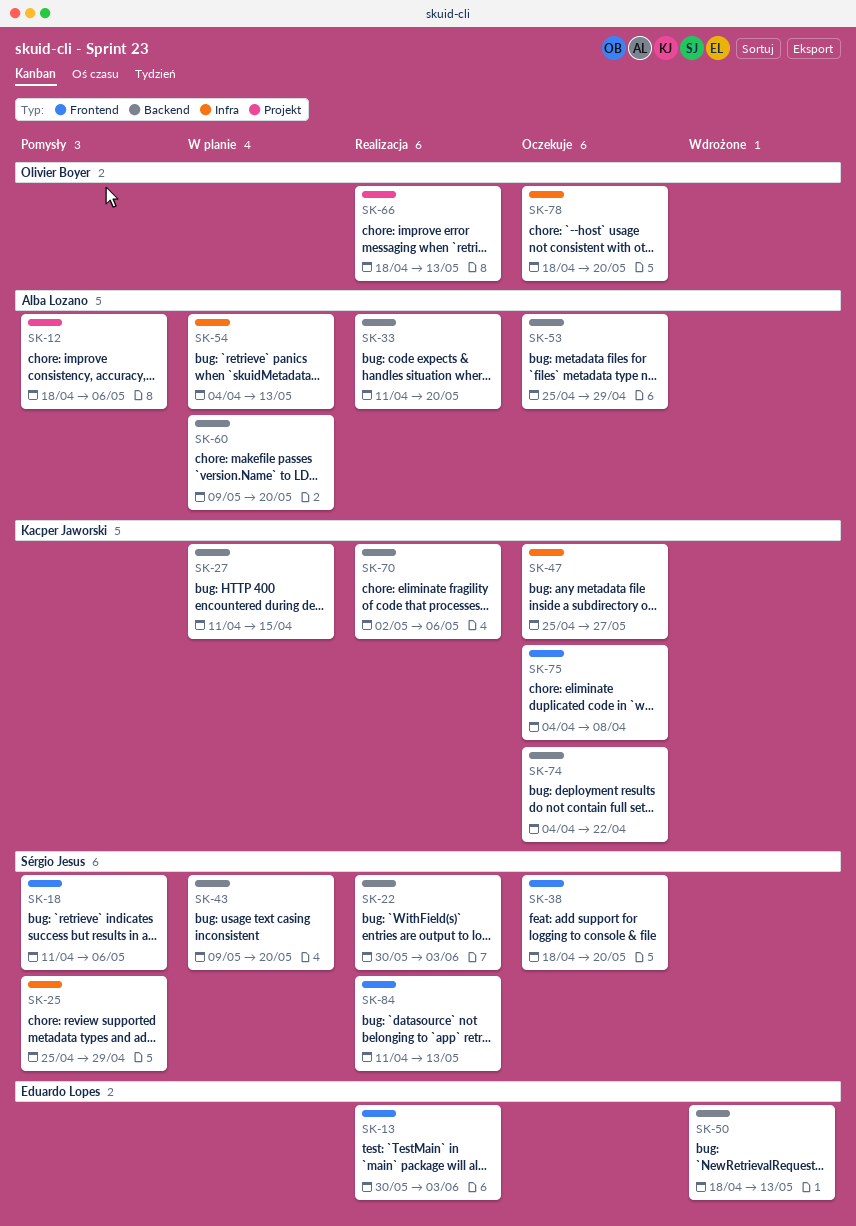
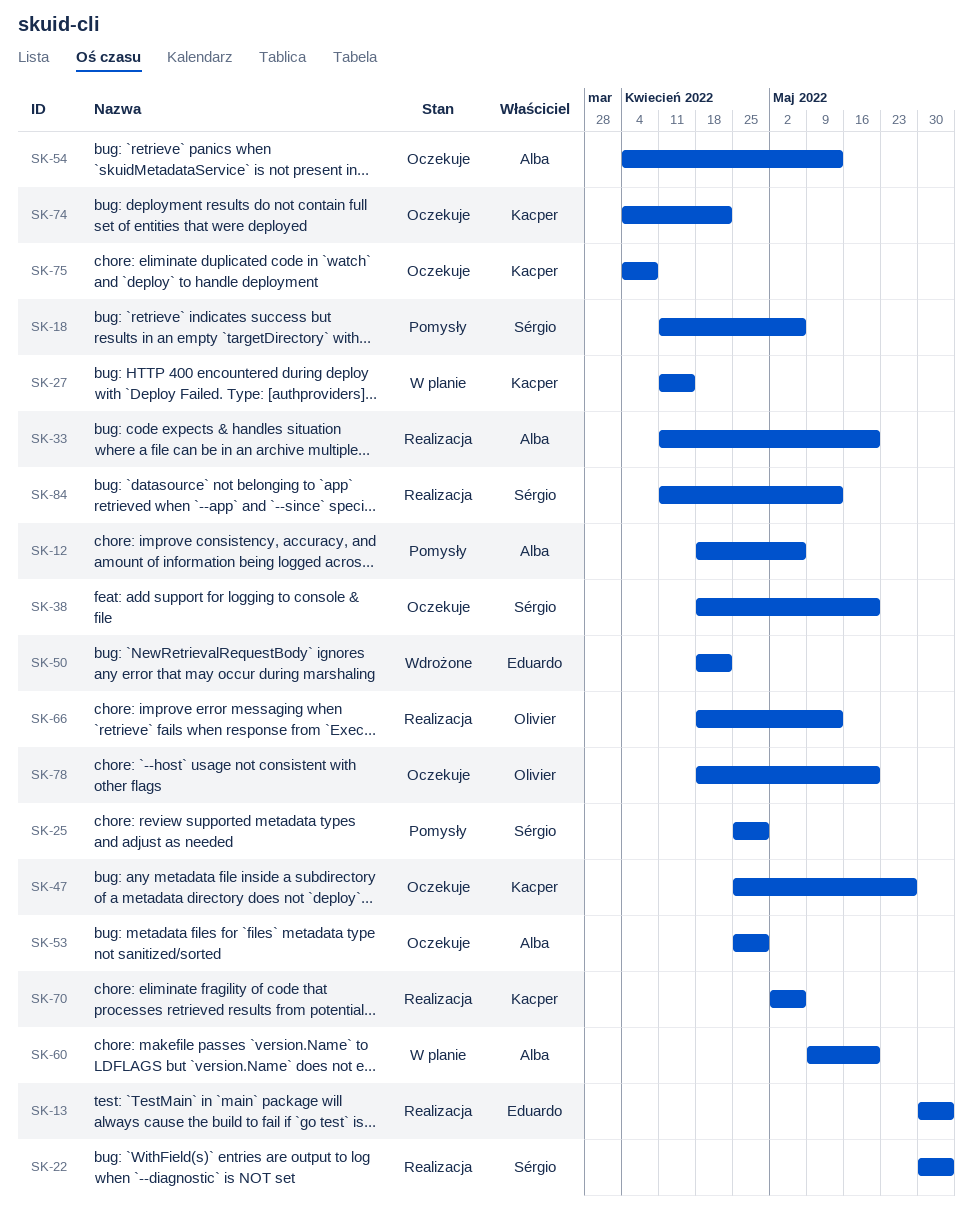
SK-43: present -> none
SK-50, due: May 13 -> Apr 22
SK-54, status: W planie -> Oczekuje

